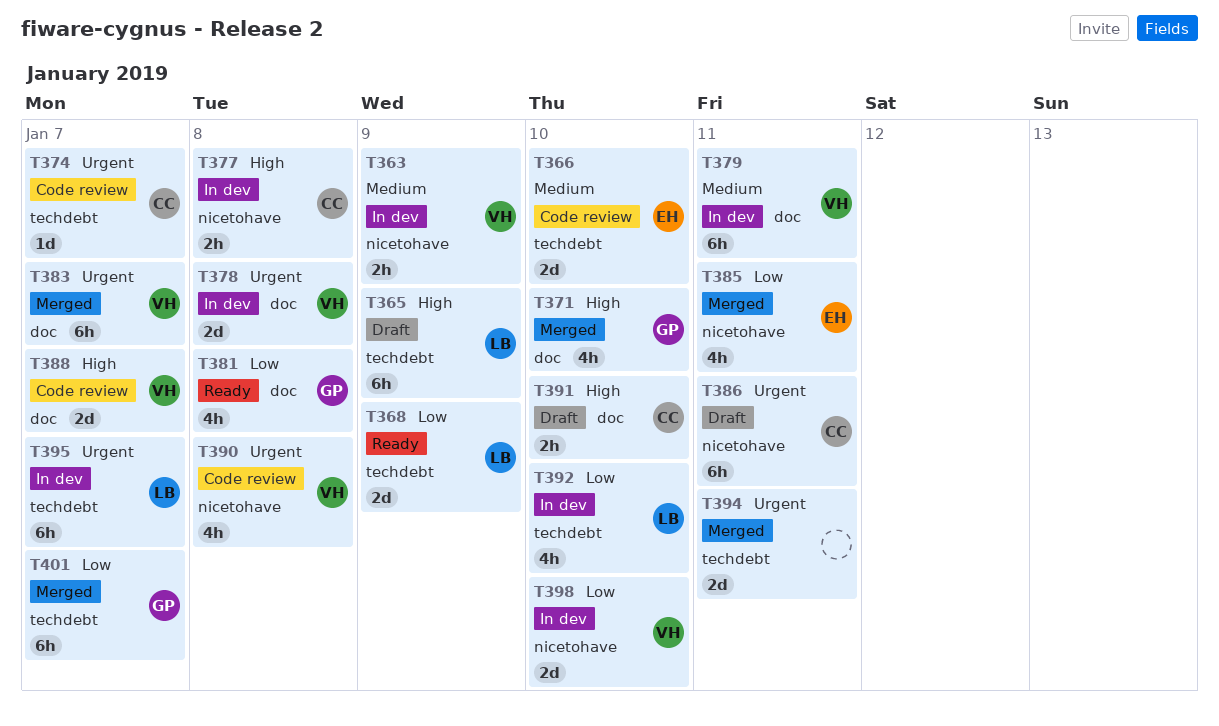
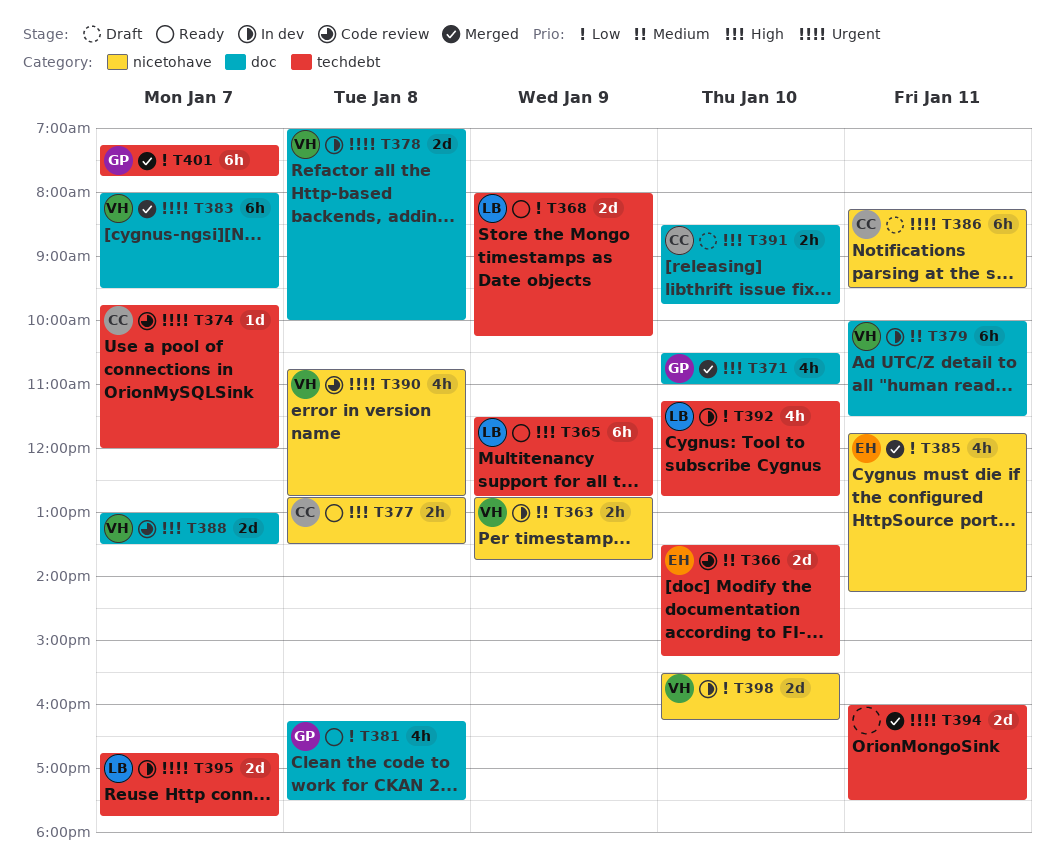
T365, status: Draft -> Ready
T377, status: In dev -> Ready
T395, estimate: 6h -> 2d

